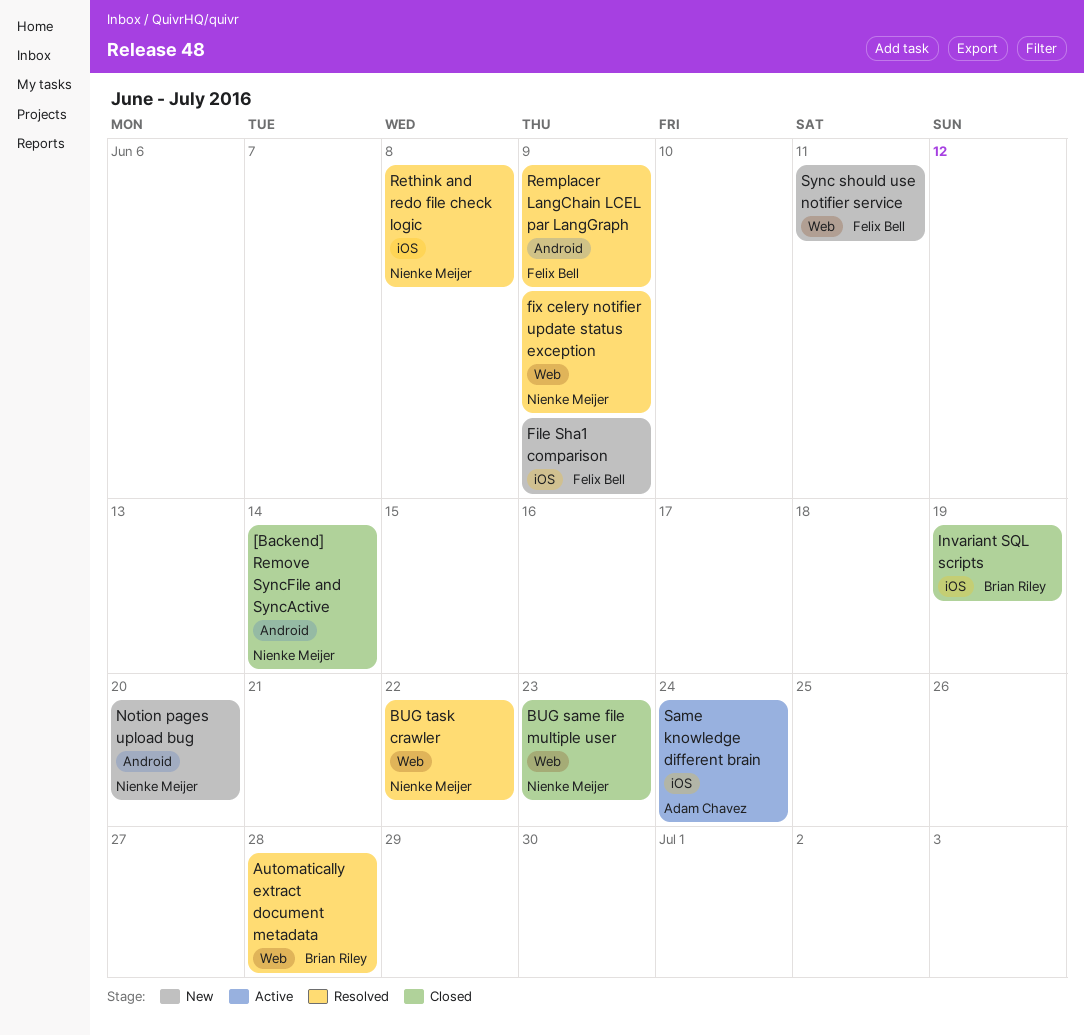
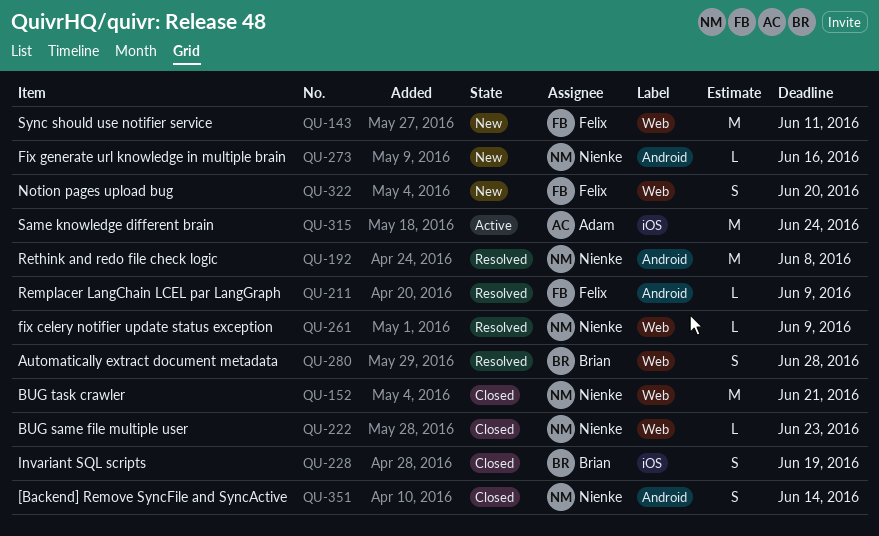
BUG task crawler, status: Resolved -> Closed
BUG task crawler, due: Jun 22 -> Jun 21
File Sha1 comparison: present -> none
Fix generate url knowledge in multiple brain: none -> present
Notion pages upload bug, owner: Nienke Meijer -> Felix Bell
Notion pages upload bug, label: Android -> Web
Rethink and redo file check logic, label: iOS -> Android

